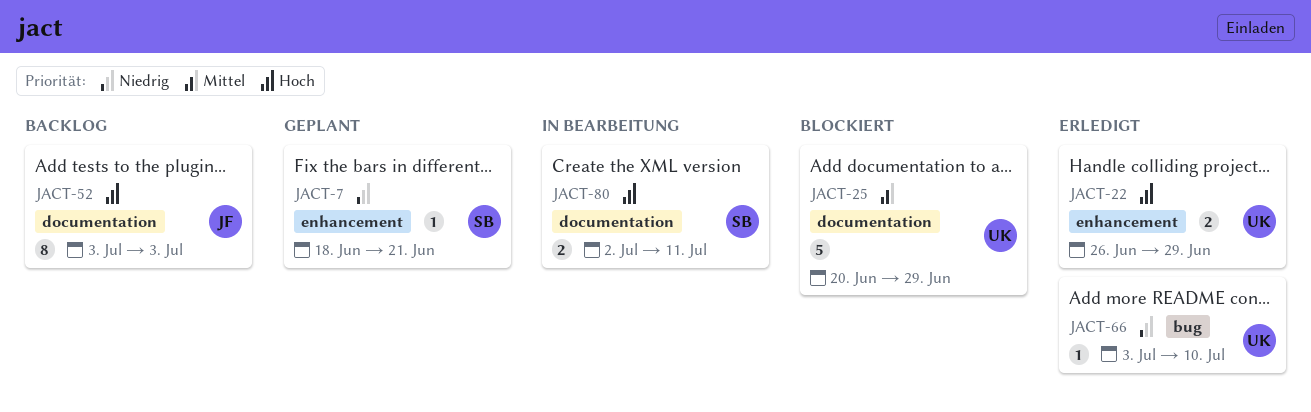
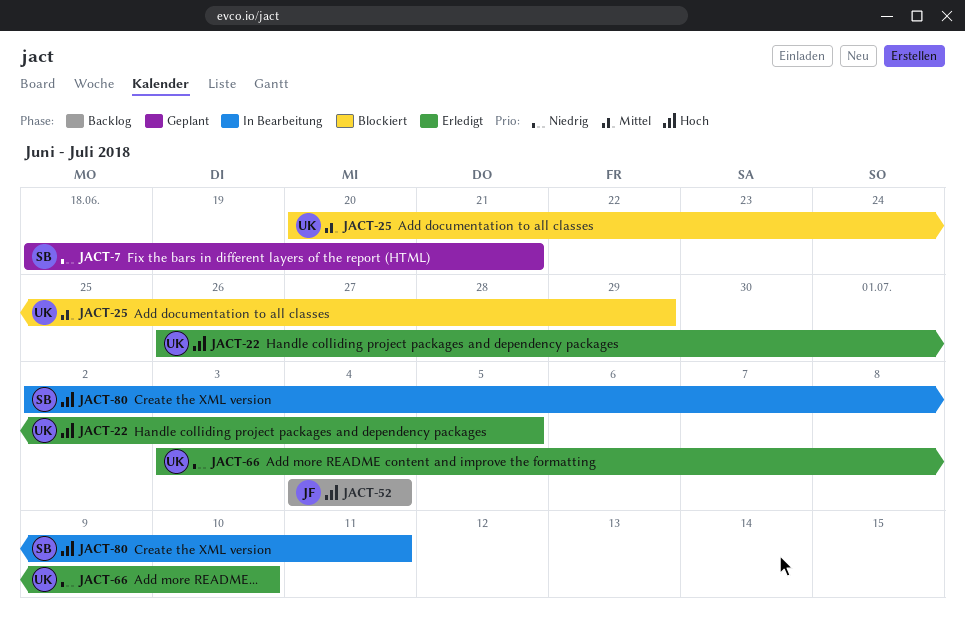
JACT-22, due: Jun 29 -> Jul 5
JACT-52, start: Jul 3 -> Jul 4
JACT-52, due: Jul 3 -> Jul 4

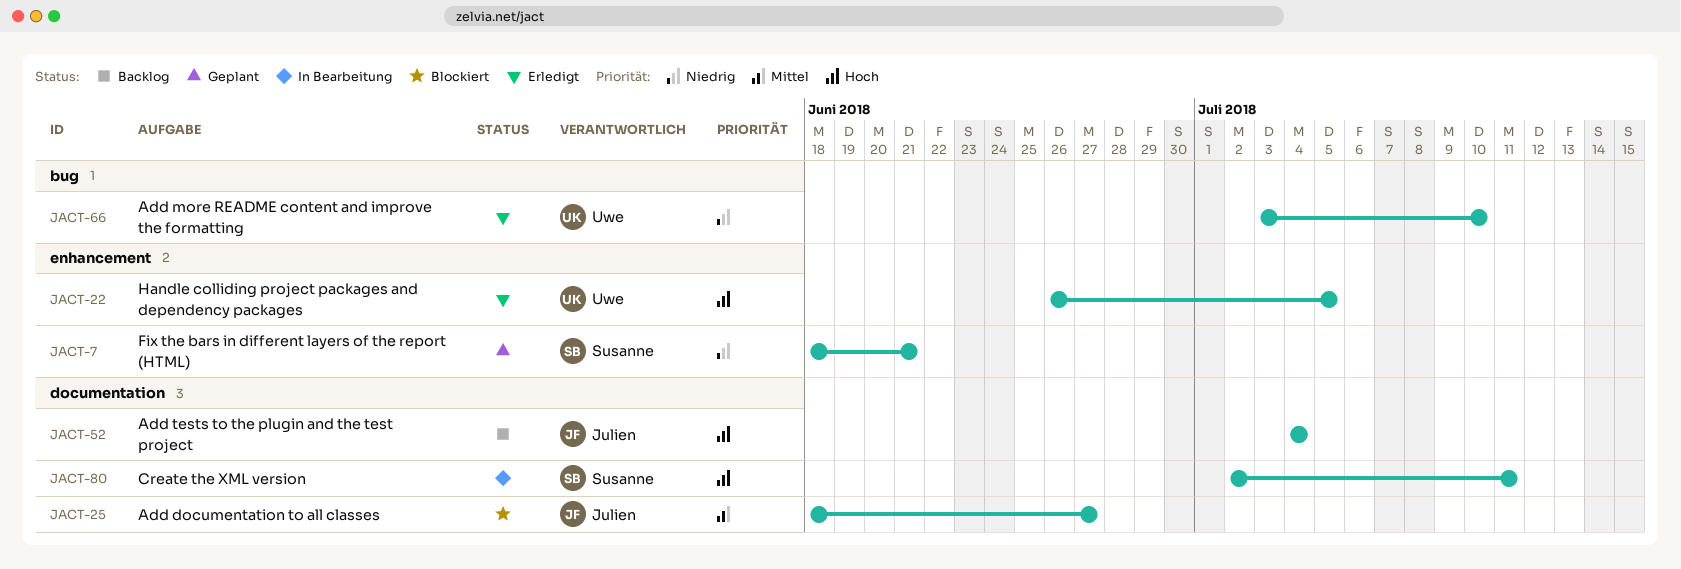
JACT-25, owner: Uwe -> Julien
JACT-25, start: Jun 20 -> Jun 18
JACT-25, due: Jun 29 -> Jun 27

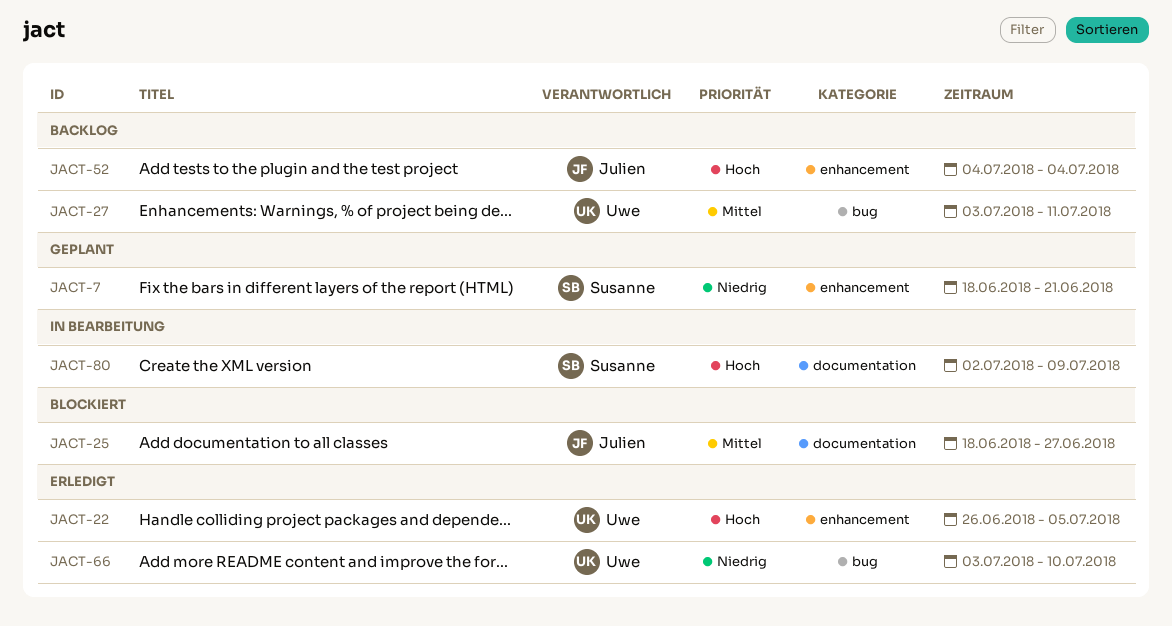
JACT-27: none -> present
JACT-52, label: documentation -> enhancement
JACT-80, due: Jul 11 -> Jul 9

